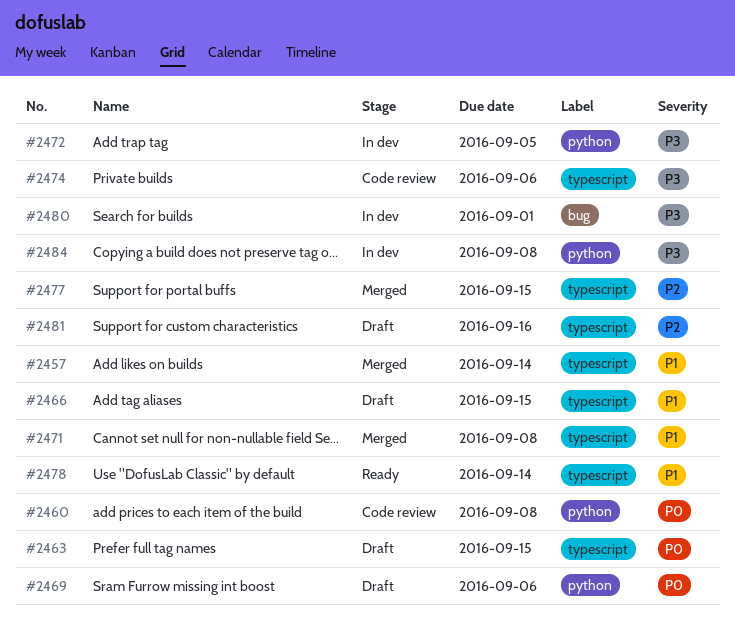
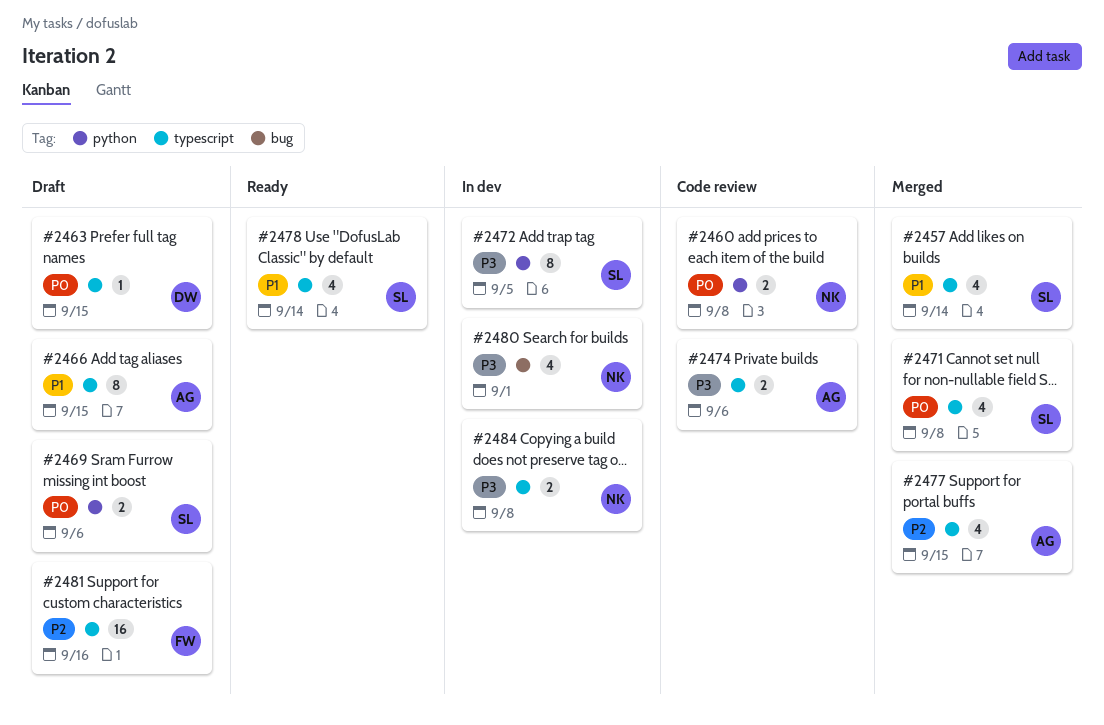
#2471, priority: P1 -> P0
#2484, label: python -> typescript

